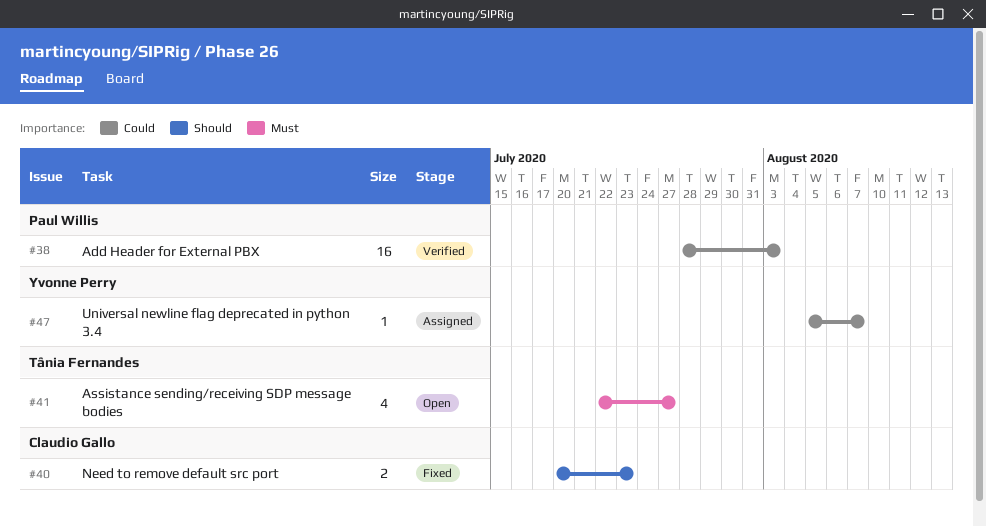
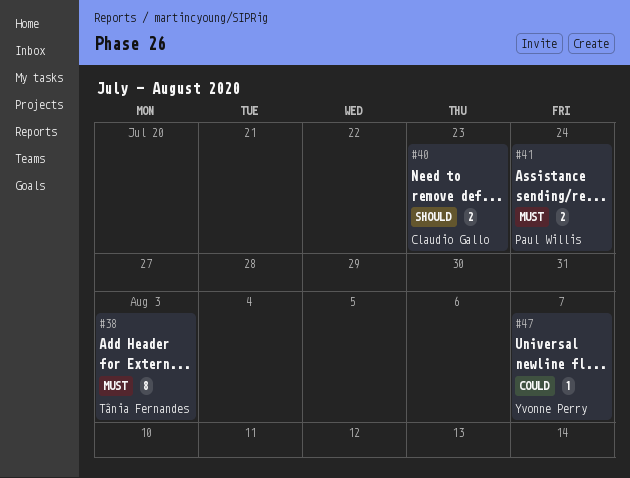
#38, owner: Paul Willis -> Tânia Fernandes
#38, priority: Could -> Must
#38, estimate: 16 -> 8
#41, owner: Tânia Fernandes -> Paul Willis
#41, estimate: 4 -> 2
#41, due: Jul 27 -> Jul 24

